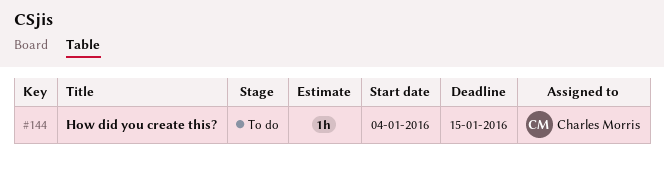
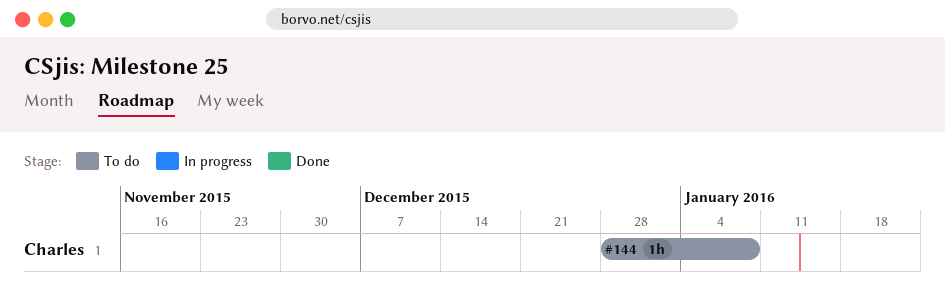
#144, start: Jan 4 -> Dec 28
#144, due: Jan 15 -> Jan 8

